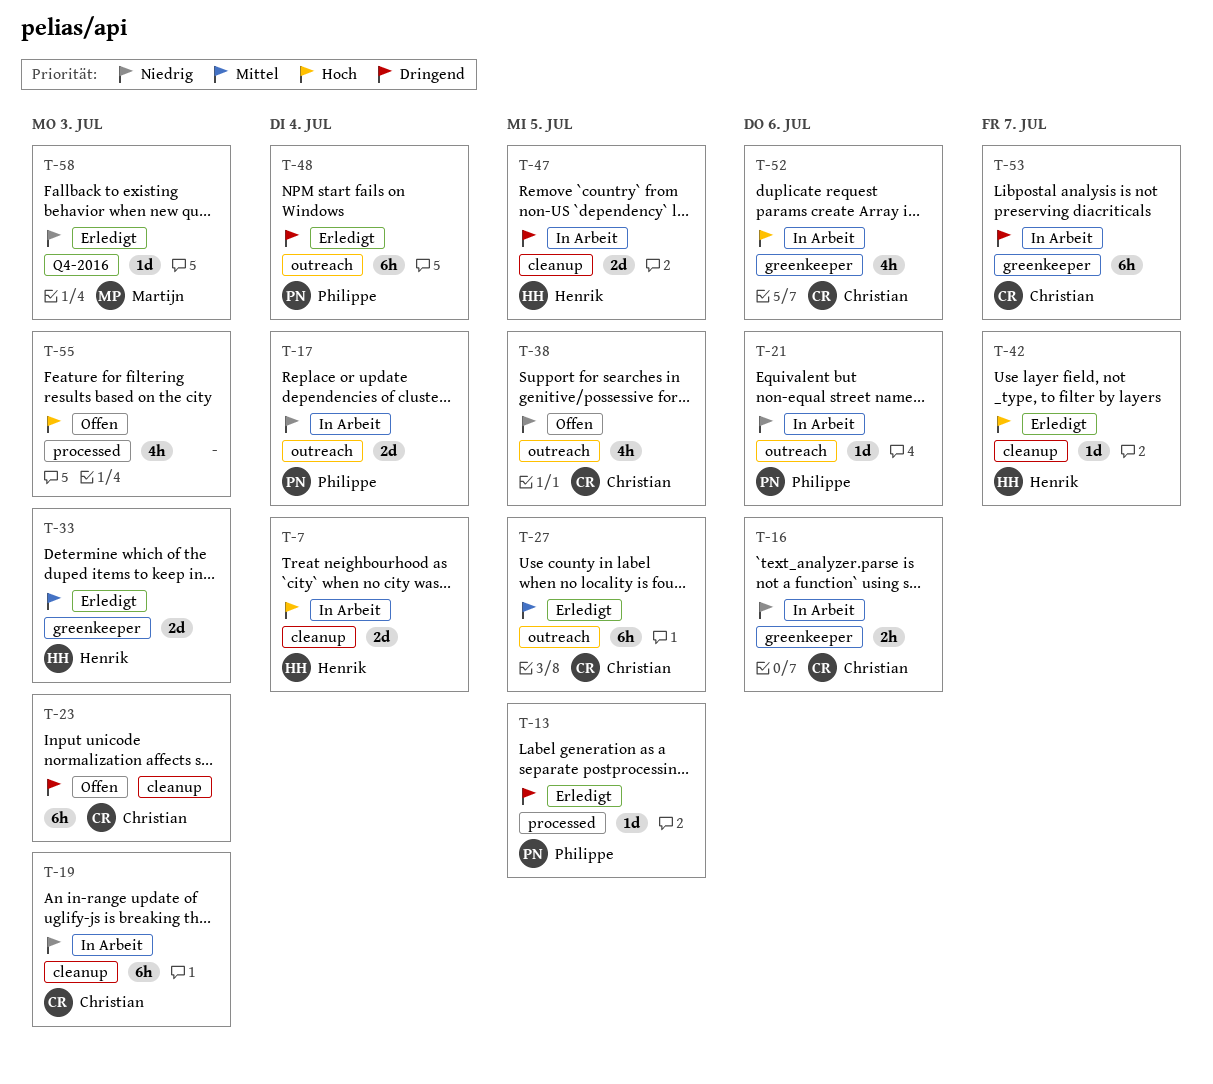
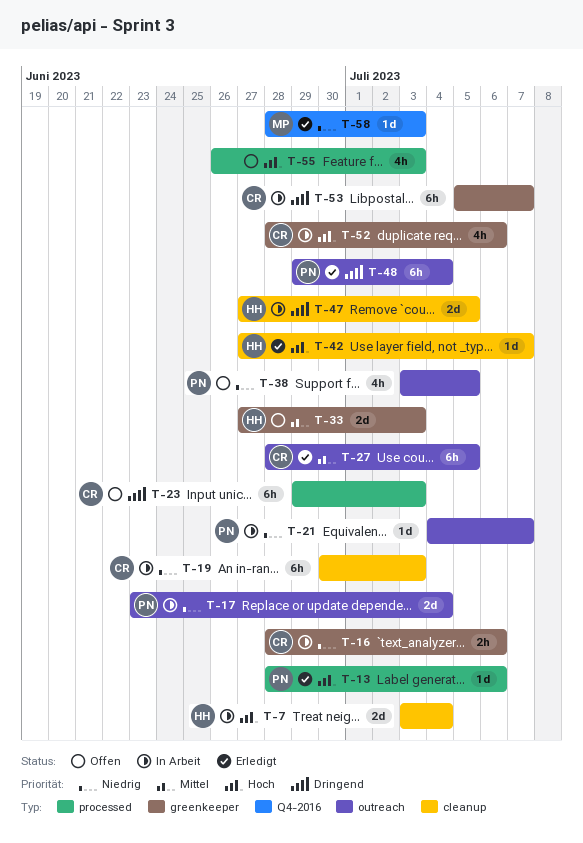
T-13, priority: Dringend -> Hoch
T-13, due: Jul 5 -> Jul 6
T-21, due: Jul 6 -> Jul 7
T-23, label: cleanup -> processed
T-33, status: Erledigt -> Offen
T-38, owner: Christian -> Philippe

